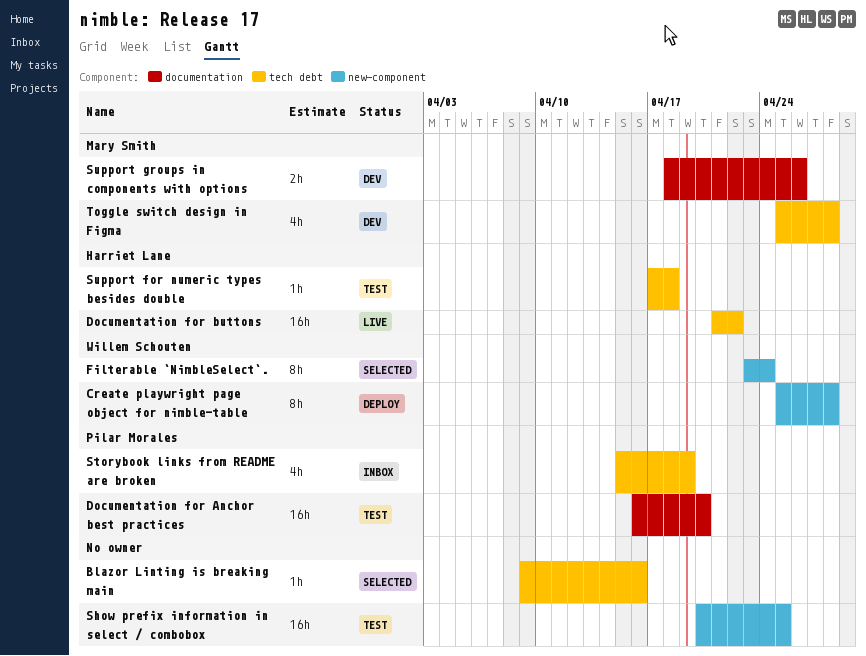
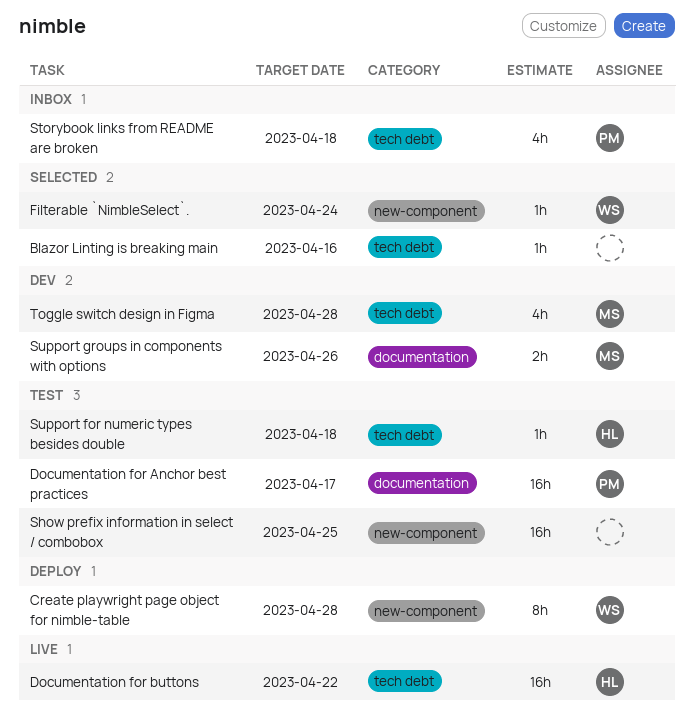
Documentation for Anchor best practices, due: Apr 20 -> Apr 17
Filterable `NimbleSelect`., estimate: 8h -> 1h
Storybook links from README are broken, due: Apr 19 -> Apr 18

